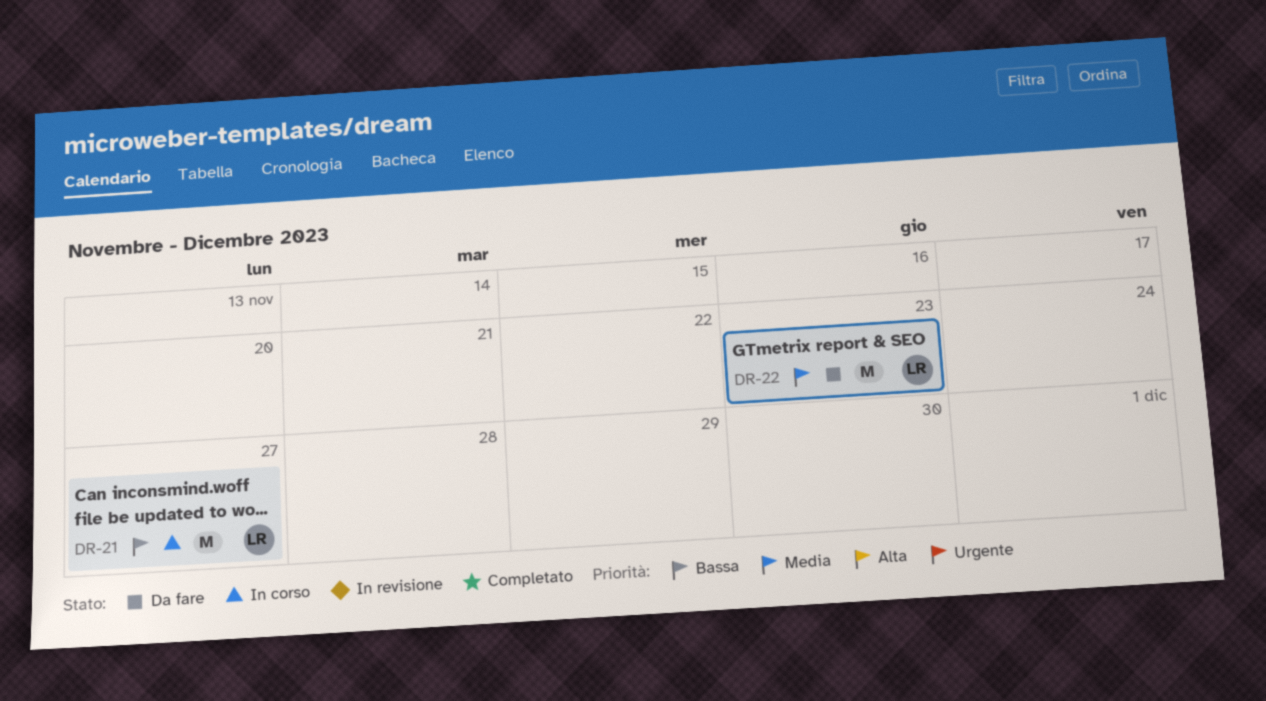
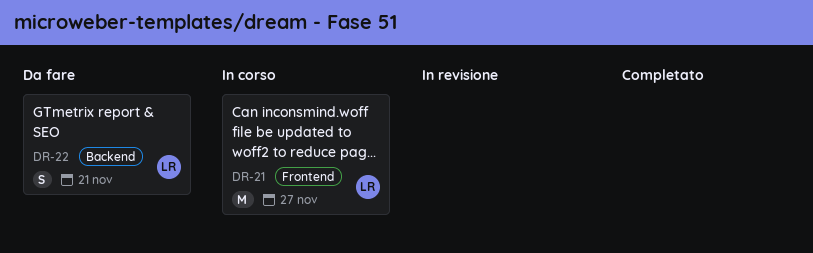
DR-22, estimate: M -> S
DR-22, due: Nov 23 -> Nov 21

